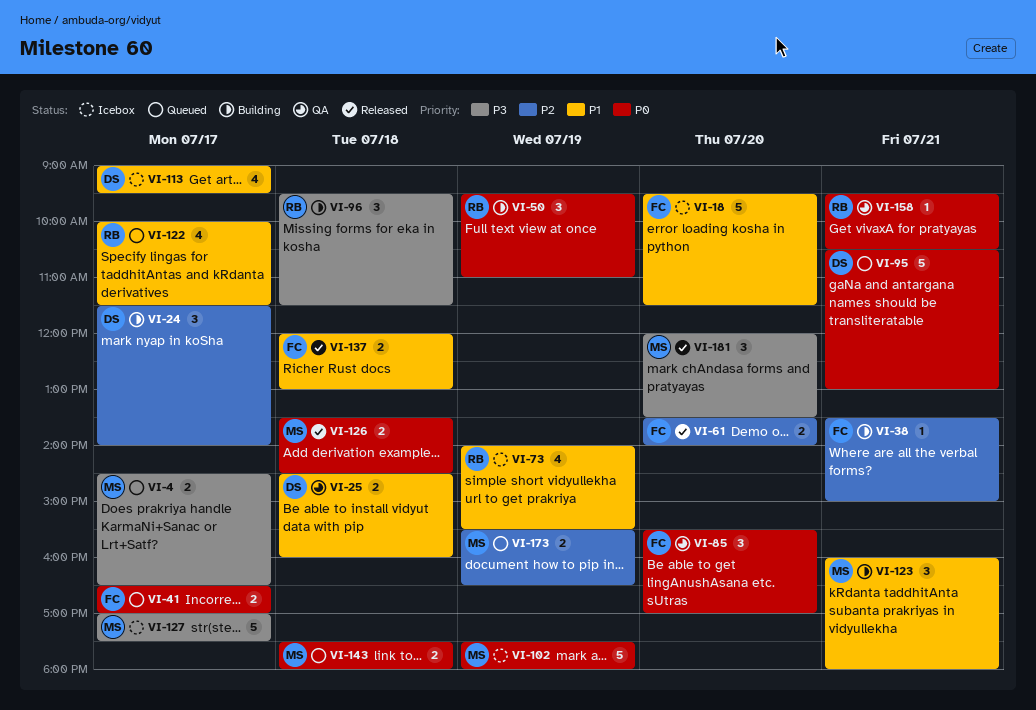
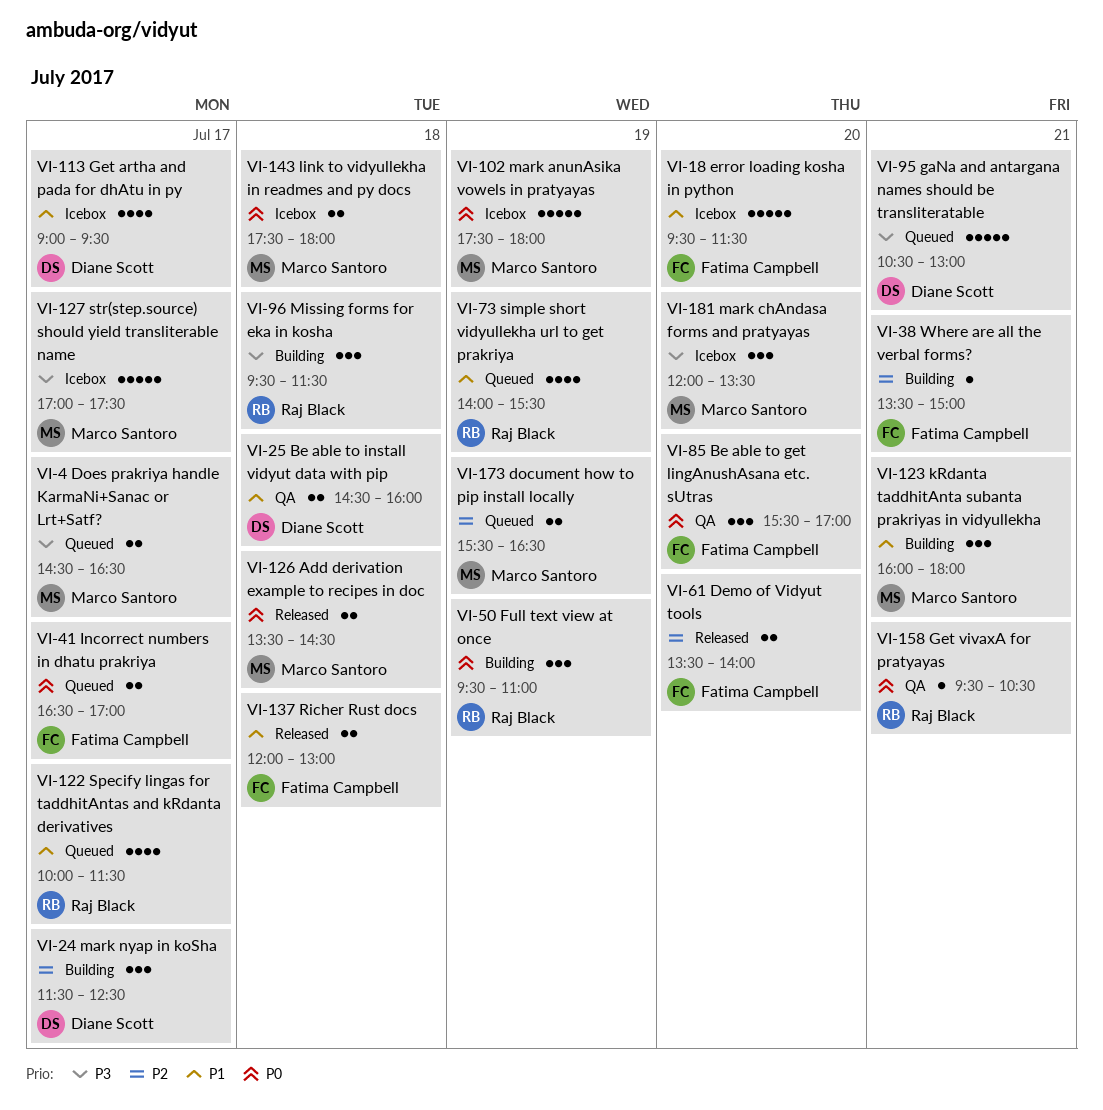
VI-24, ends: 14:00 -> 12:30
VI-73, status: Icebox -> Queued
VI-95, priority: P0 -> P3
VI-143, status: Queued -> Icebox
VI-181, status: Released -> Icebox

